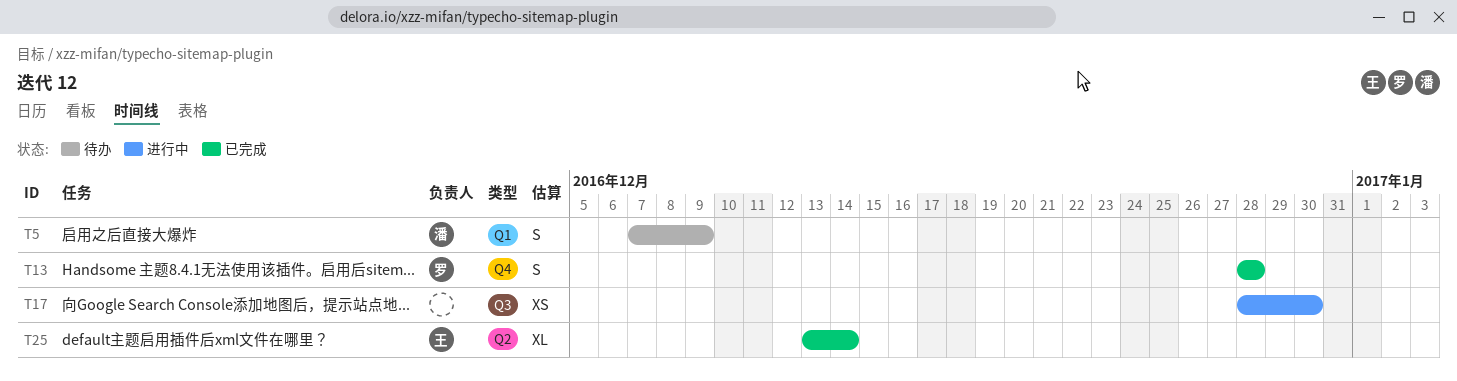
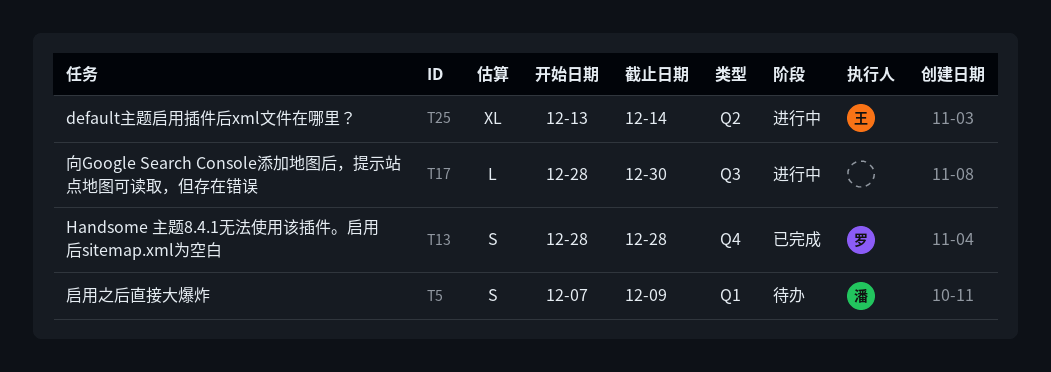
T17, estimate: XS -> L
T25, status: 已完成 -> 进行中

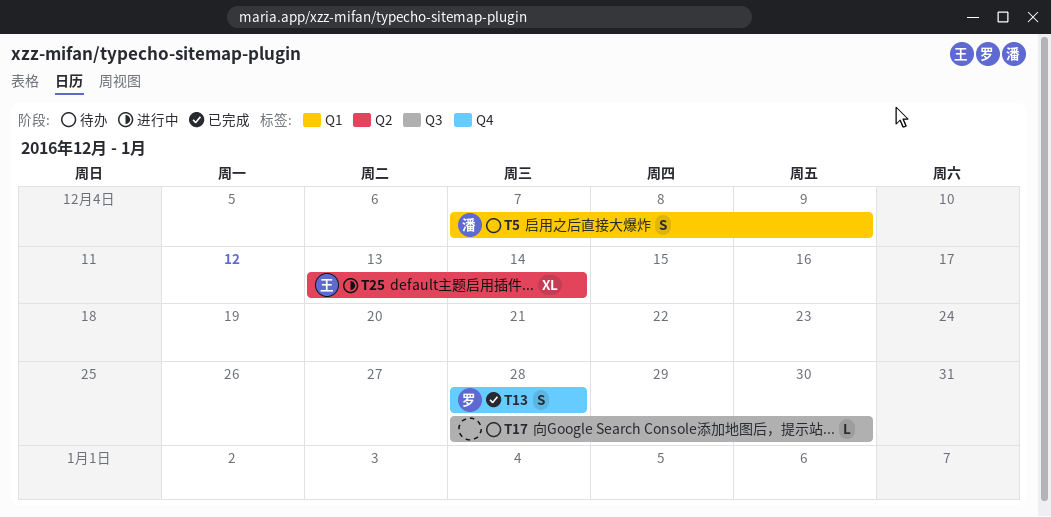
T17, status: 进行中 -> 待办

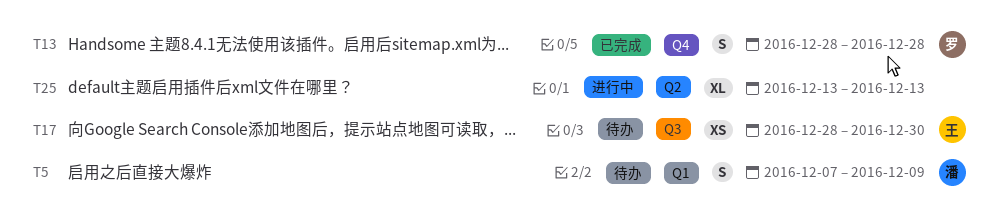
T17, owner: none -> 王
T17, estimate: L -> XS
T25, owner: 王 -> none
T25, due: Dec 14 -> Dec 13

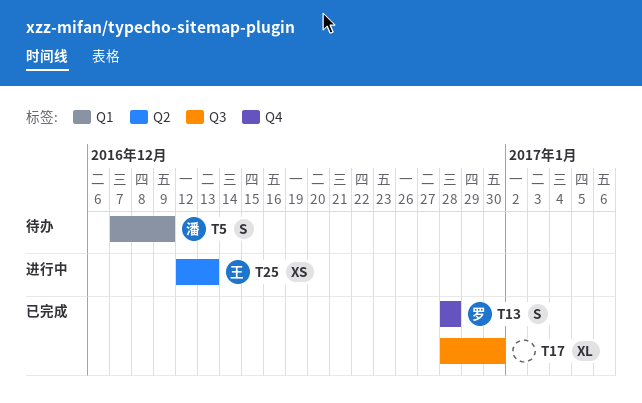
T17, status: 待办 -> 已完成
T17, owner: 王 -> none
T17, estimate: XS -> XL
T25, owner: none -> 王
T25, estimate: XL -> XS
T25, start: Dec 13 -> Dec 12

